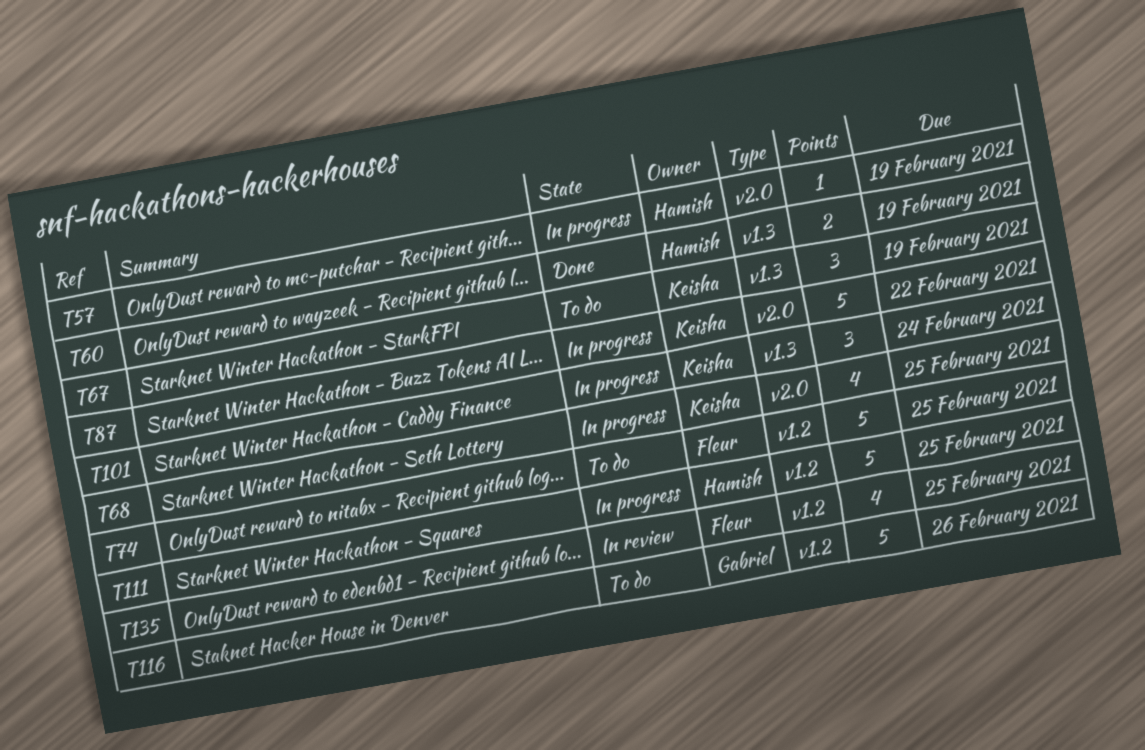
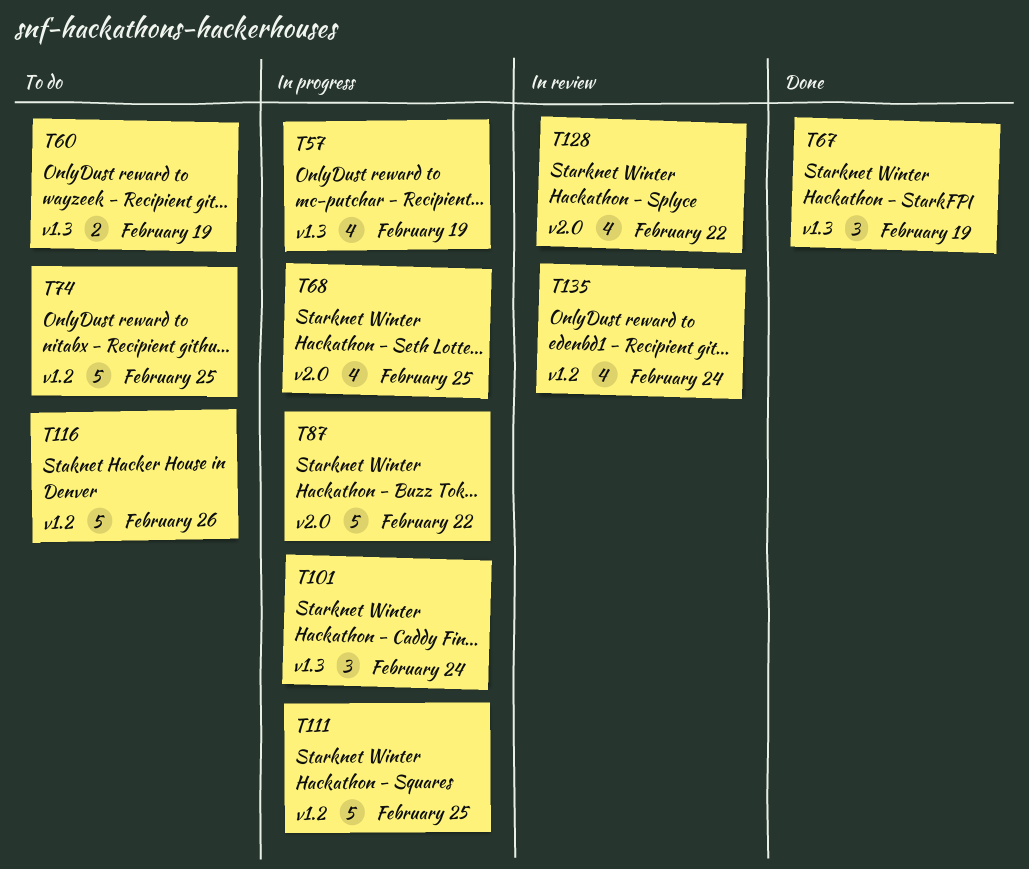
T57, label: v2.0 -> v1.3
T57, estimate: 1 -> 4
T60, status: Done -> To do
T67, status: To do -> Done
T128: none -> present
T135, due: Feb 25 -> Feb 24

